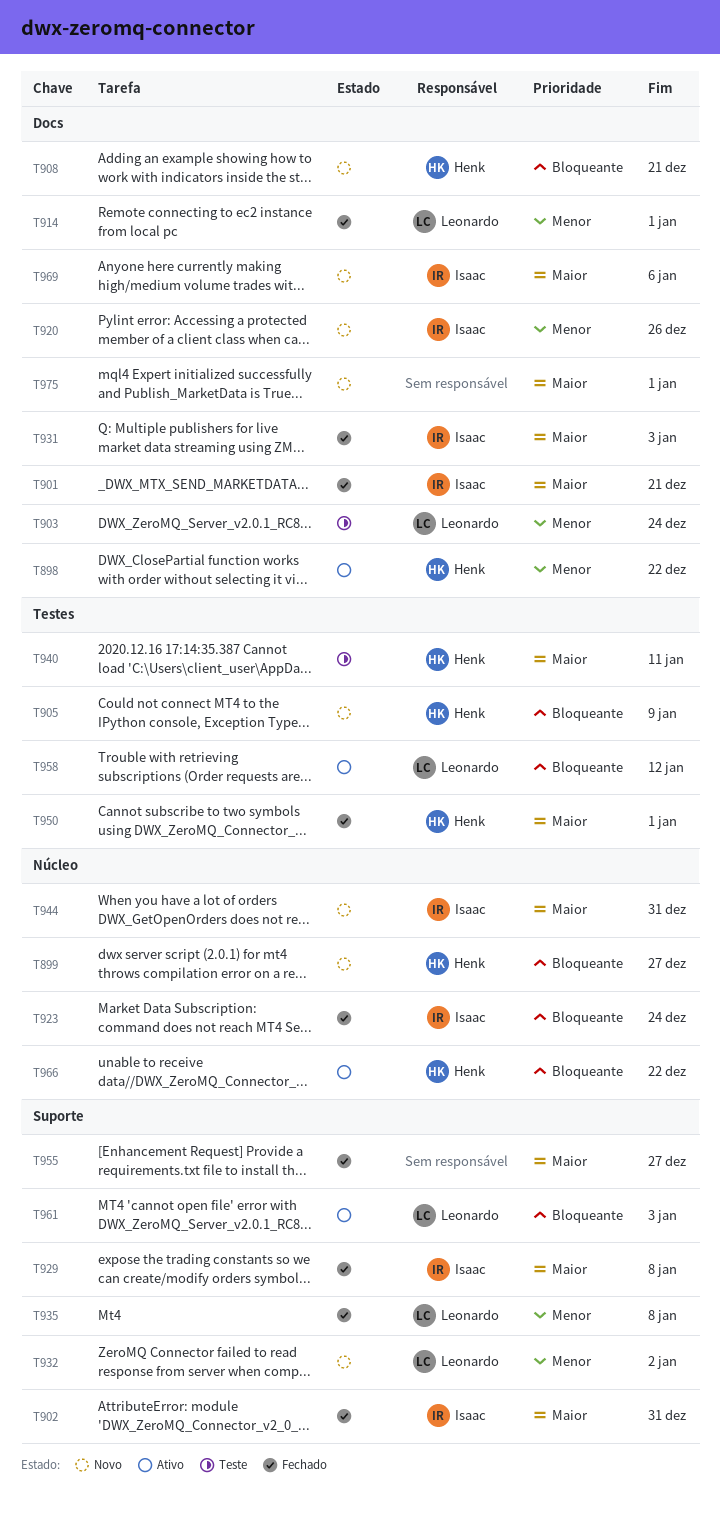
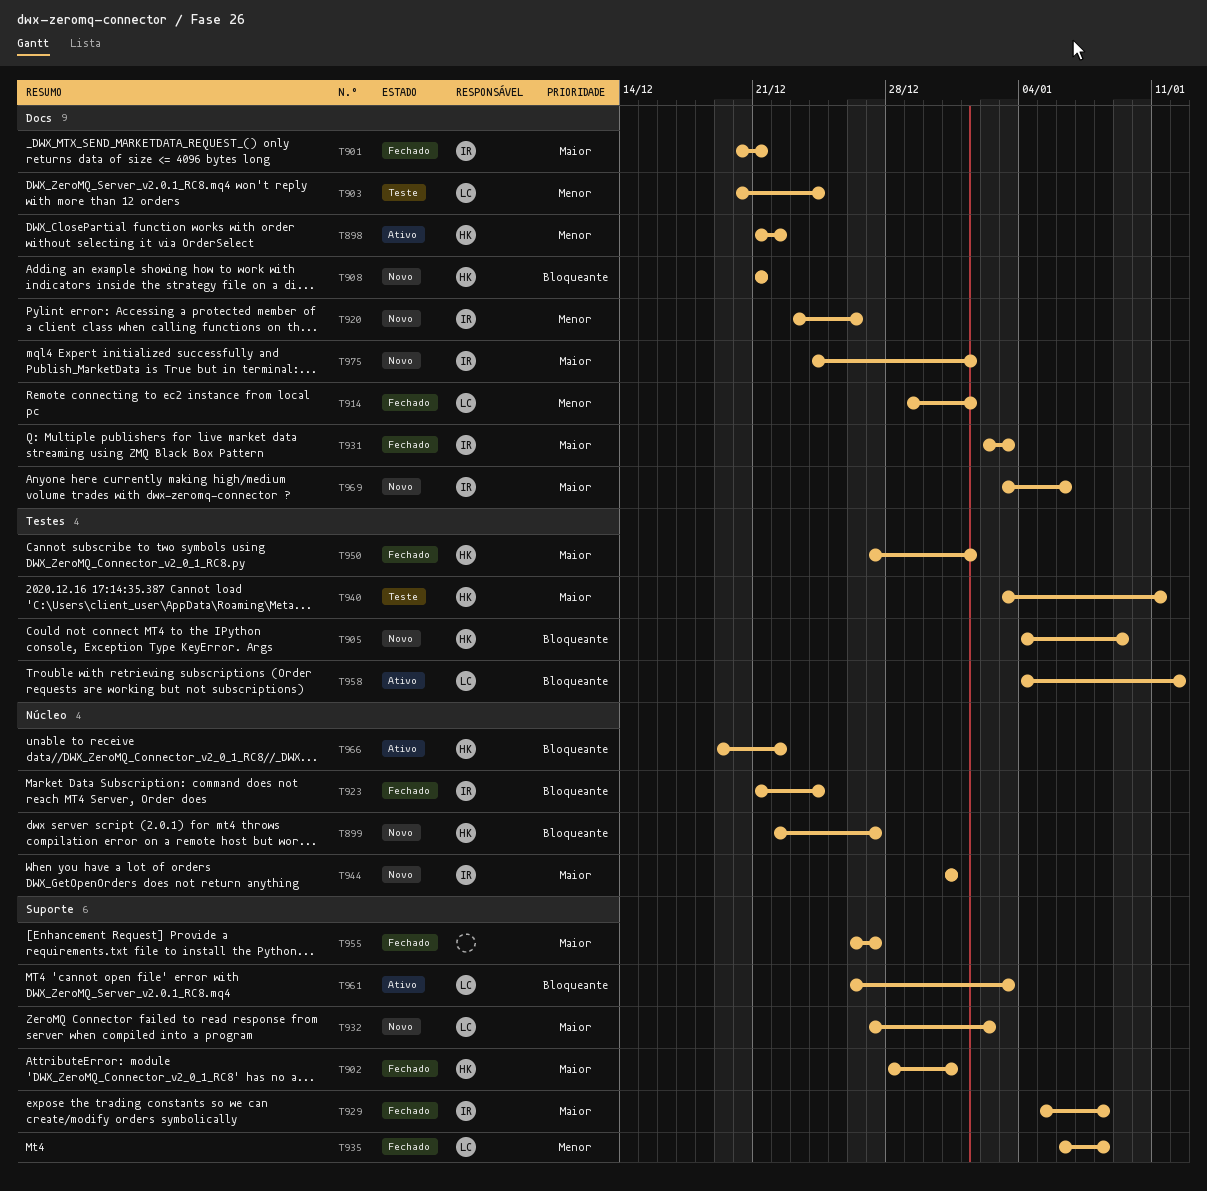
T902, owner: Isaac -> Henk
T932, priority: Menor -> Maior
T975, owner: none -> Isaac

